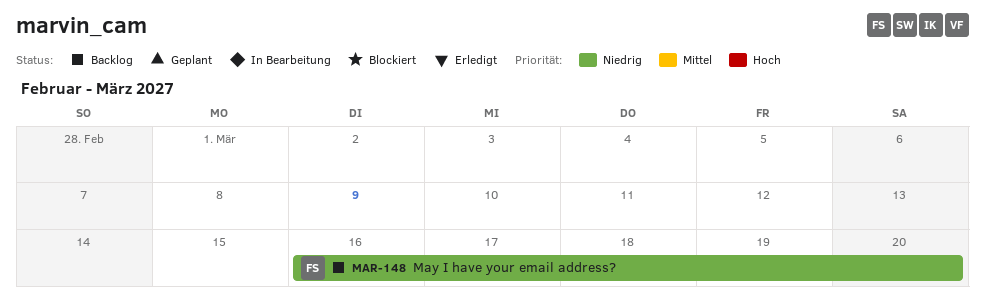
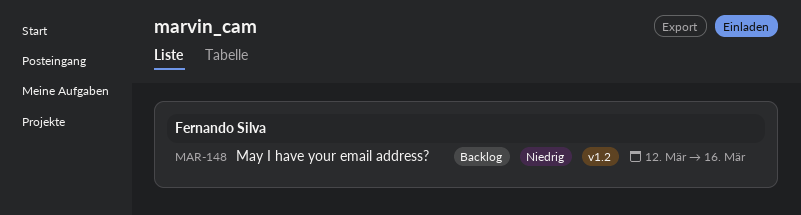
MAR-148, start: Mar 16 -> Mar 12
MAR-148, due: Mar 20 -> Mar 16

